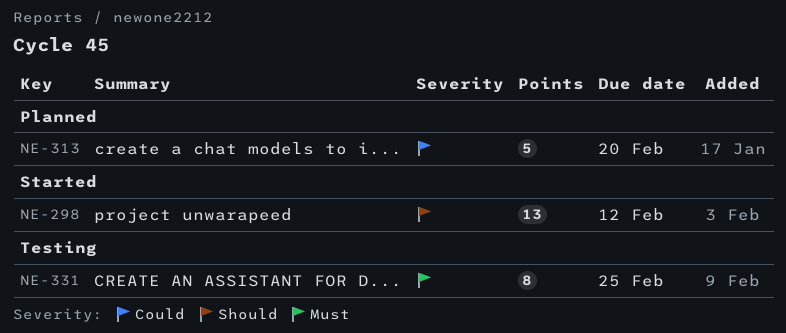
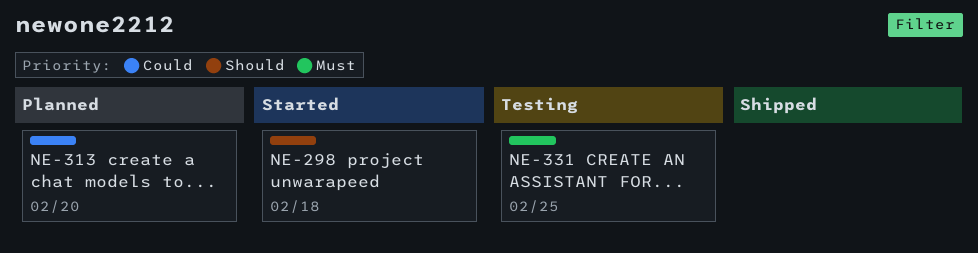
NE-298, due: Feb 12 -> Feb 18

